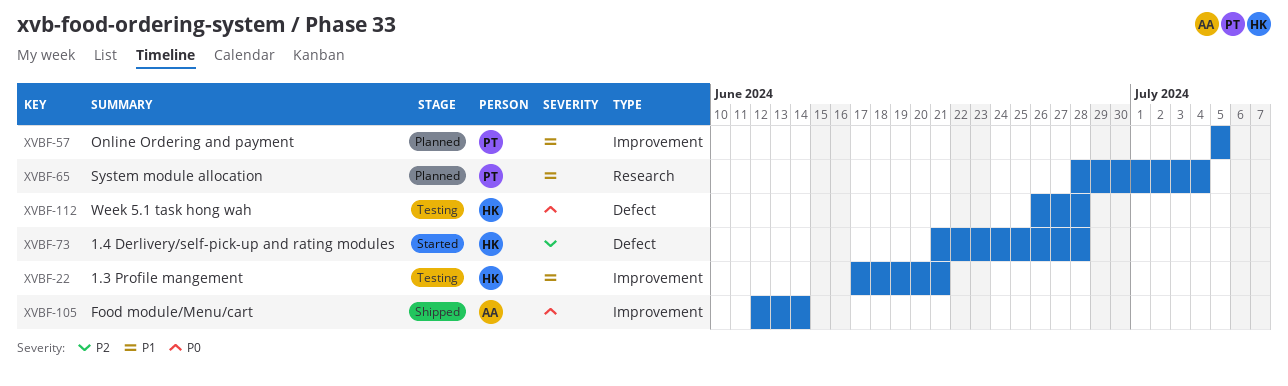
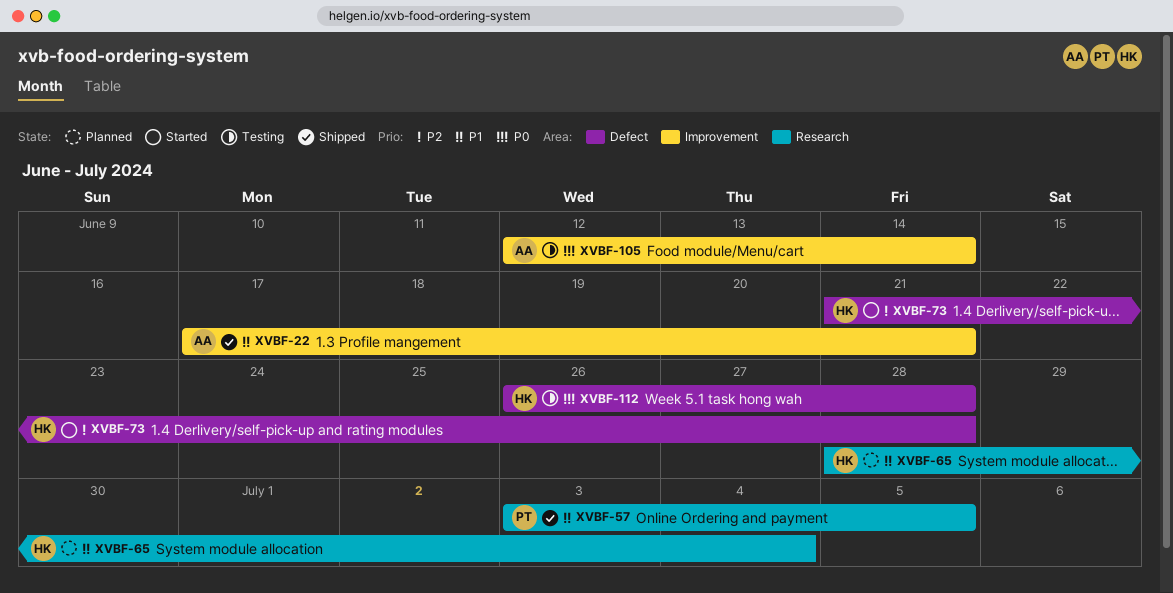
XVBF-22, status: Testing -> Shipped
XVBF-22, owner: HK -> AA
XVBF-57, status: Planned -> Shipped
XVBF-57, label: Improvement -> Research
XVBF-57, start: Jul 5 -> Jul 3
XVBF-65, owner: PT -> HK
XVBF-105, status: Shipped -> Testing

